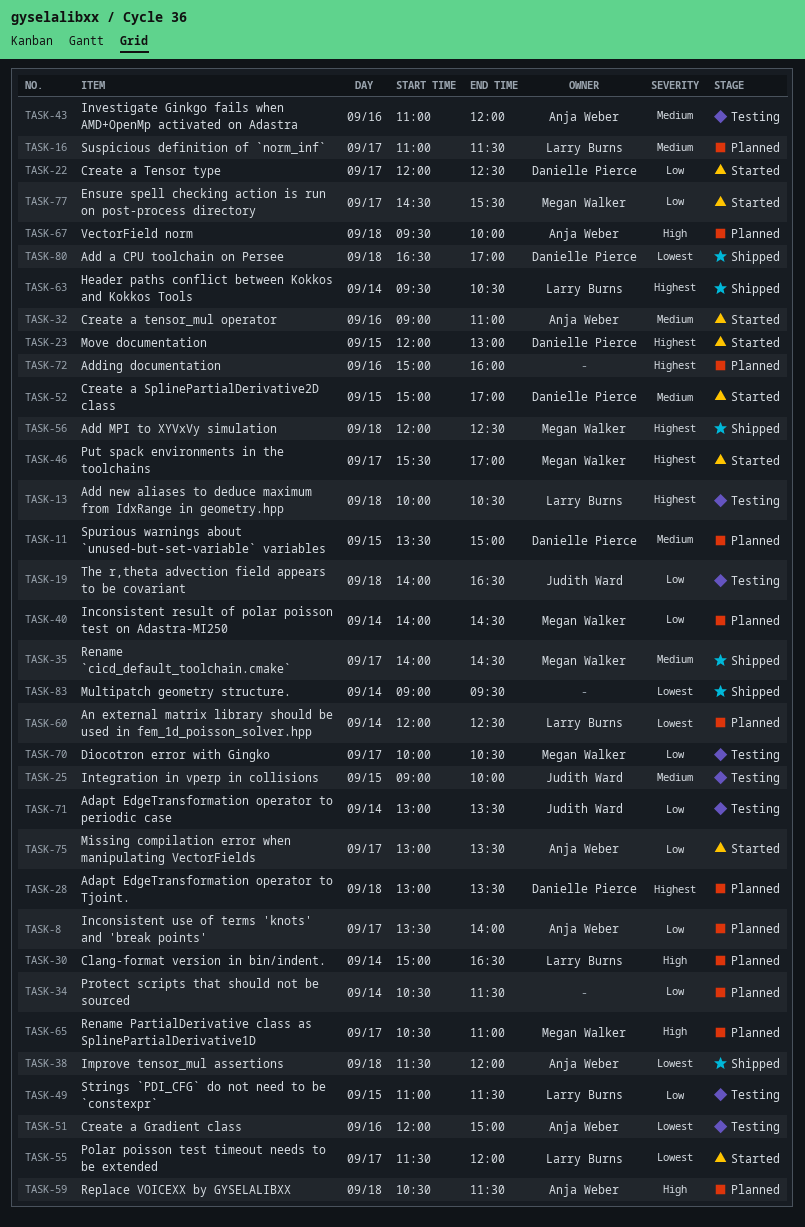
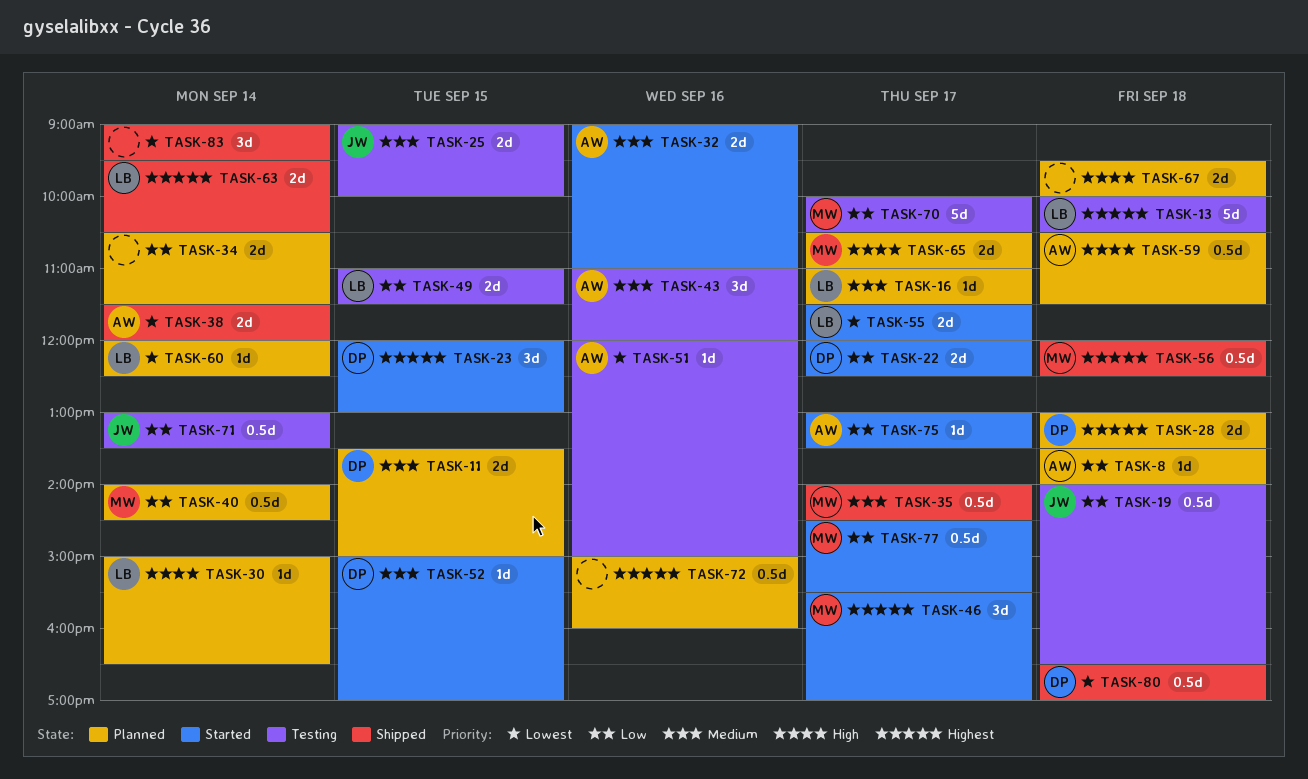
TASK-8, day: Sep 17 -> Sep 18
TASK-38, day: Sep 18 -> Sep 14
TASK-67, owner: Anja Weber -> none

